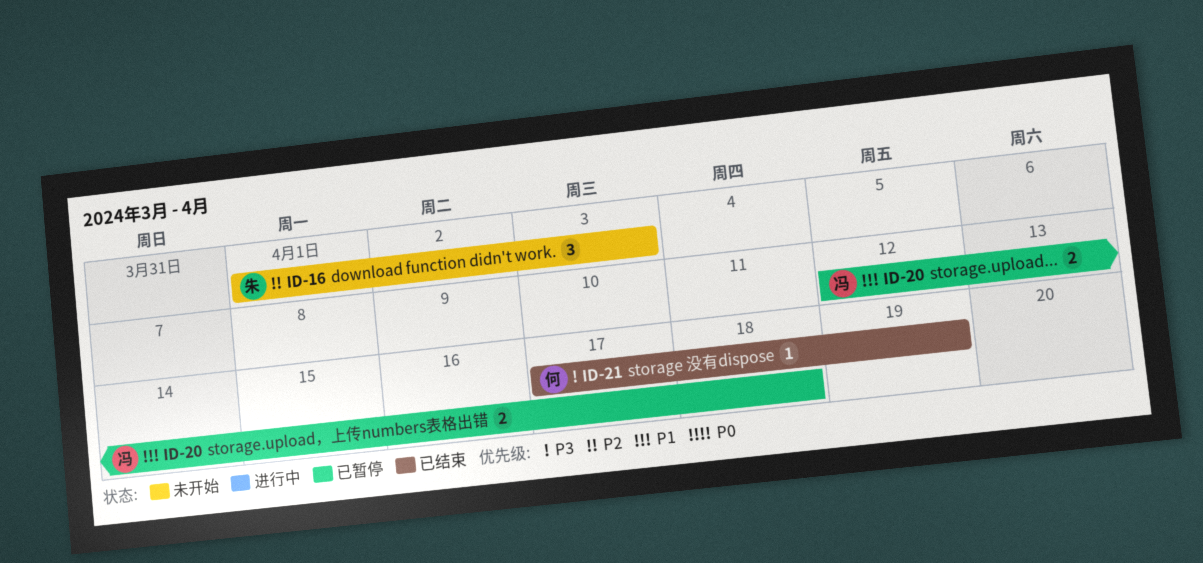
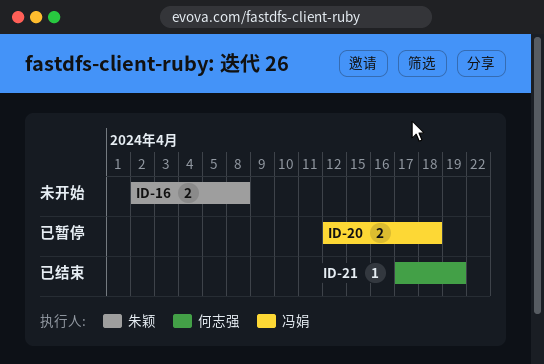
ID-16, estimate: 3 -> 2
ID-16, start: Apr 1 -> Apr 2
ID-16, due: Apr 3 -> Apr 8

